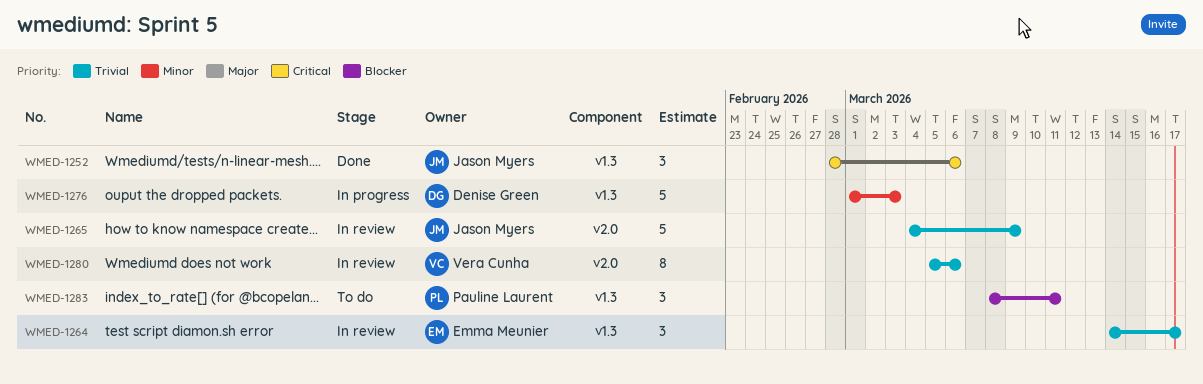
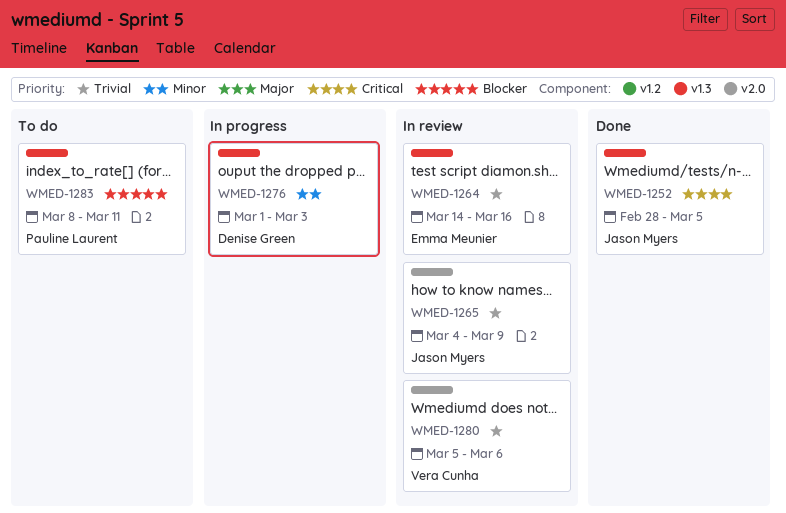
WMED-1252, due: Mar 6 -> Mar 5
WMED-1264, due: Mar 17 -> Mar 16

